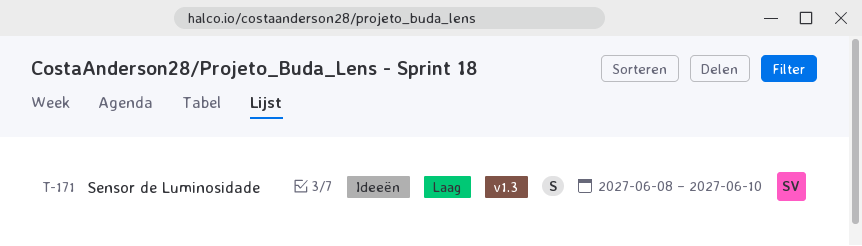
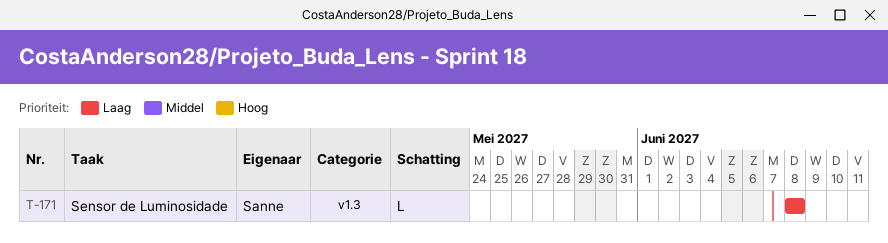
T-171, estimate: S -> L
T-171, due: Jun 10 -> Jun 8

